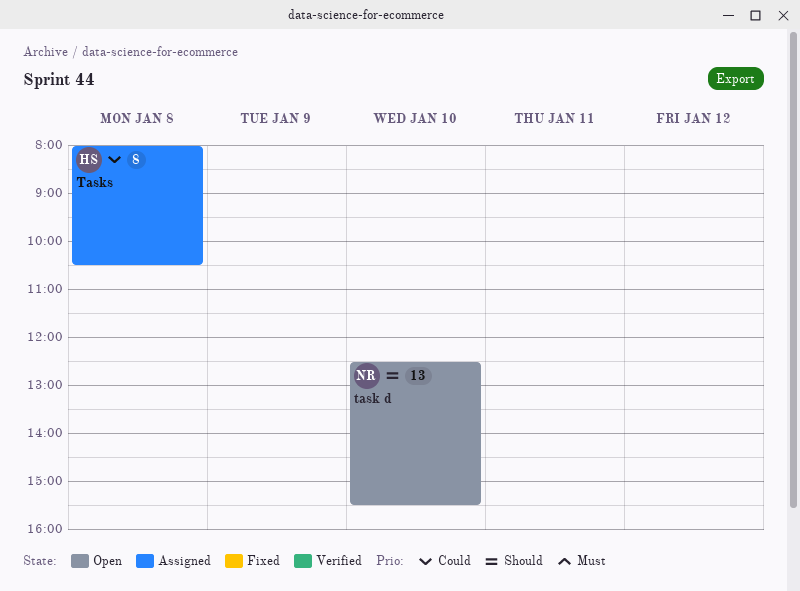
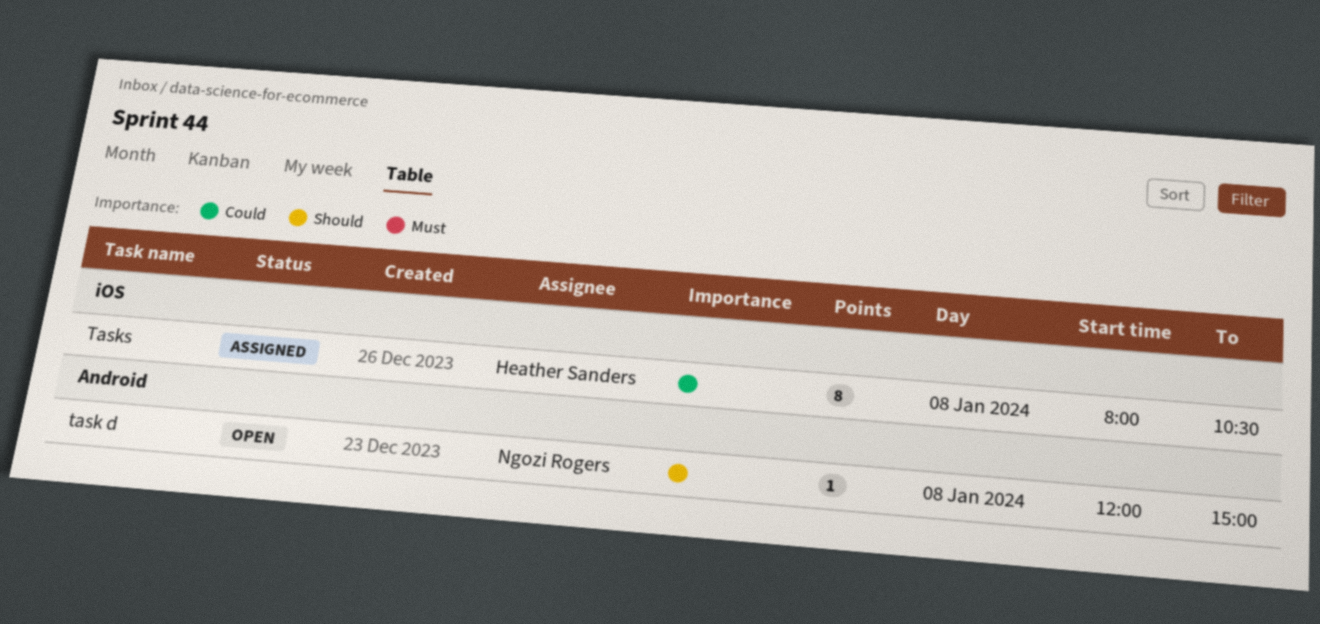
task d, estimate: 13 -> 1
task d, day: Jan 10 -> Jan 8
task d, begins: 12:30 -> 12:00
task d, ends: 15:30 -> 15:00

